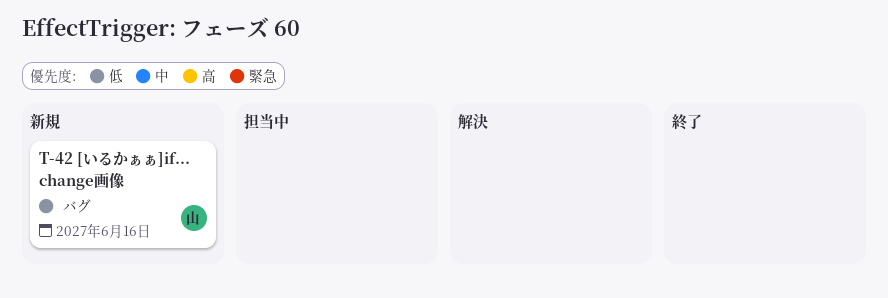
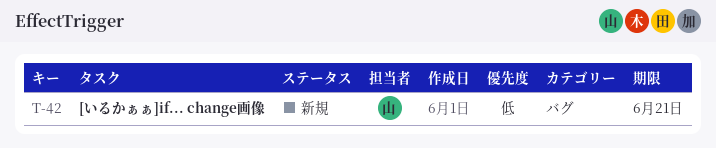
T-42, due: Jun 16 -> Jun 21

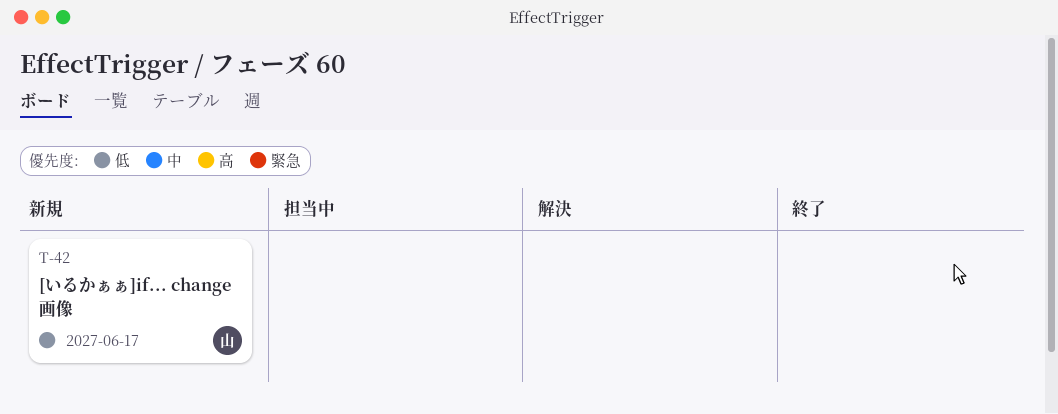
T-42, due: Jun 21 -> Jun 17

